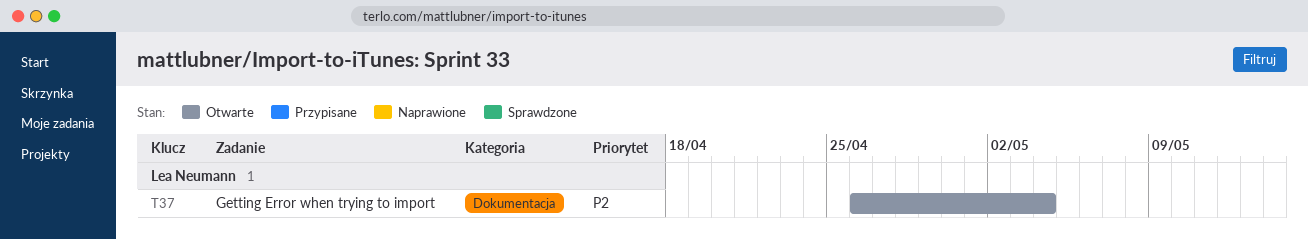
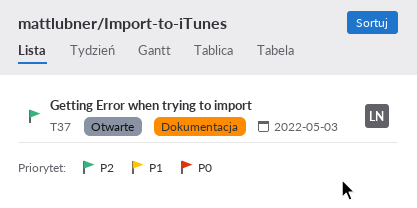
T37, due: May 4 -> May 3

